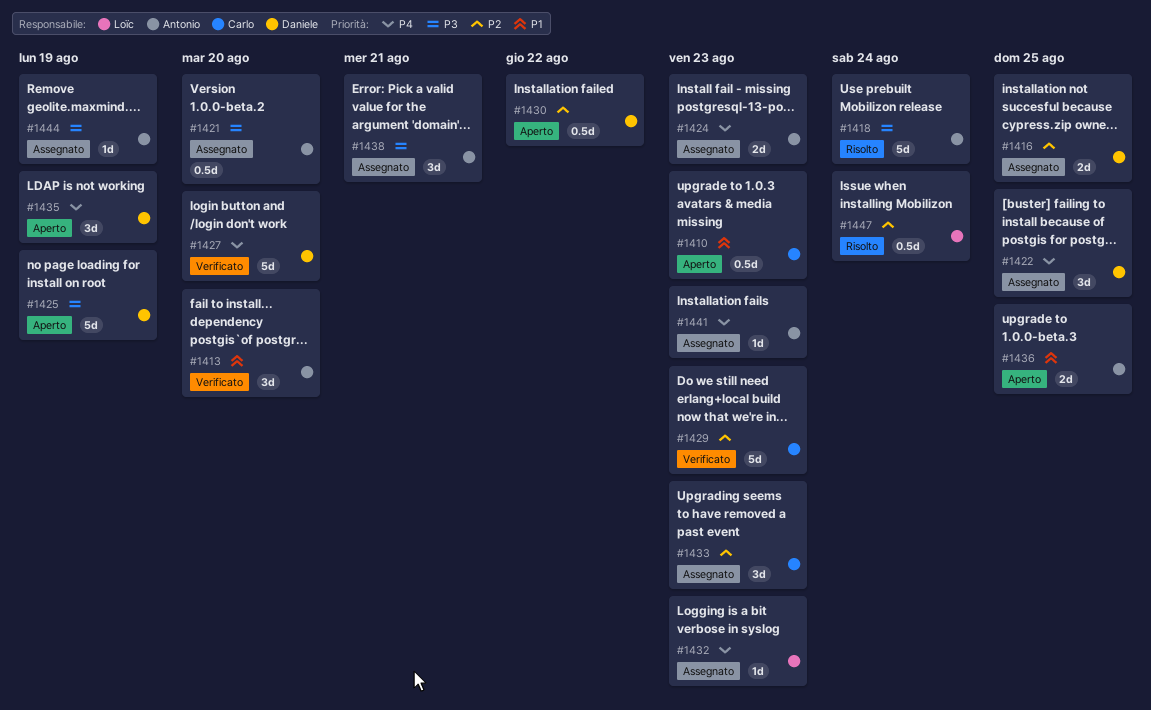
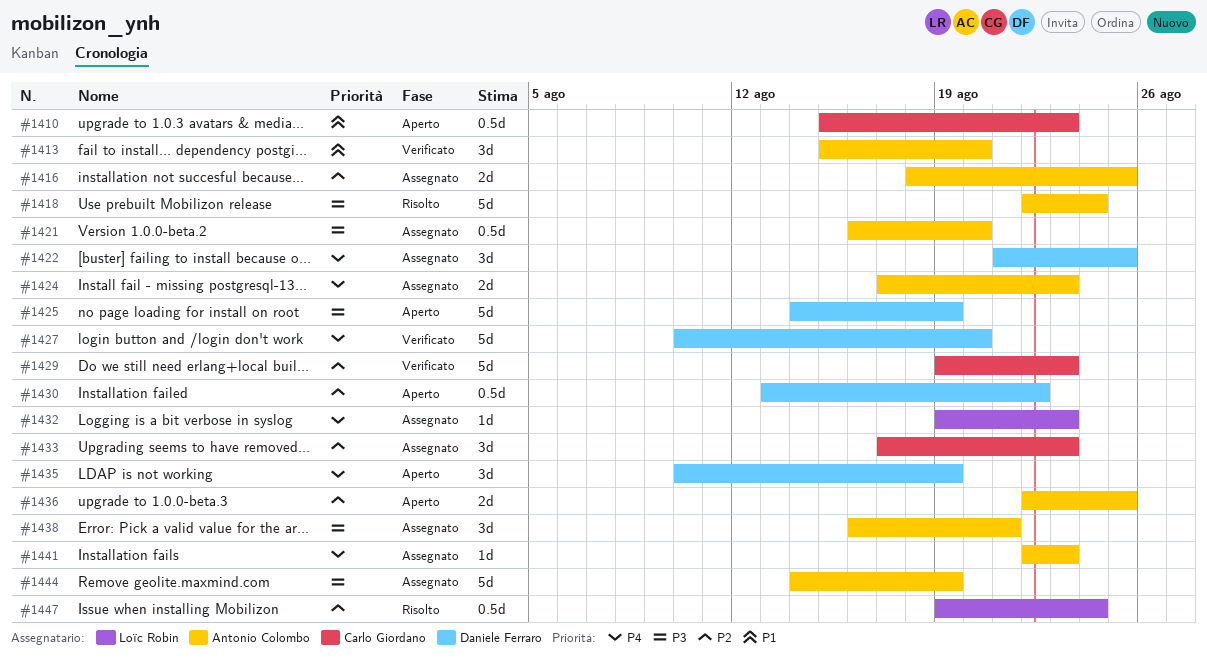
#1416, owner: Daniele Ferraro -> Antonio Colombo
#1436, priority: P1 -> P2
#1444, estimate: 1d -> 5d

